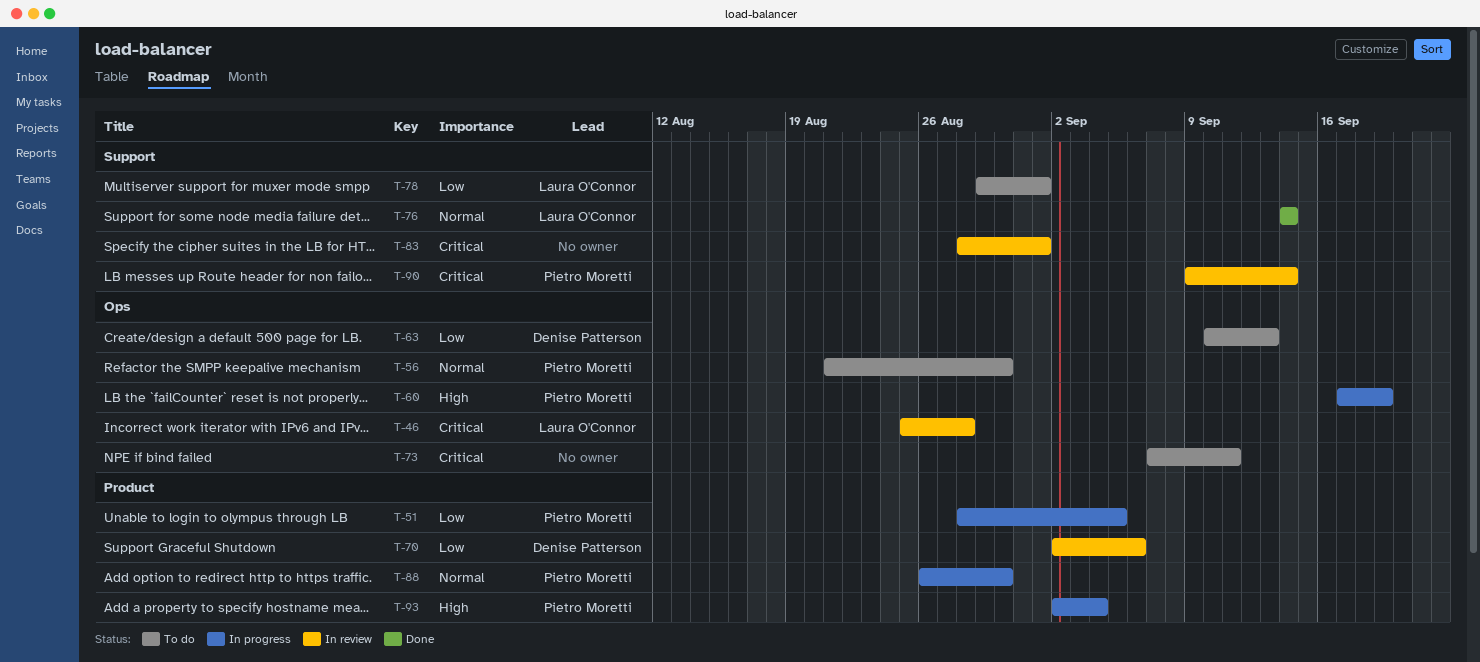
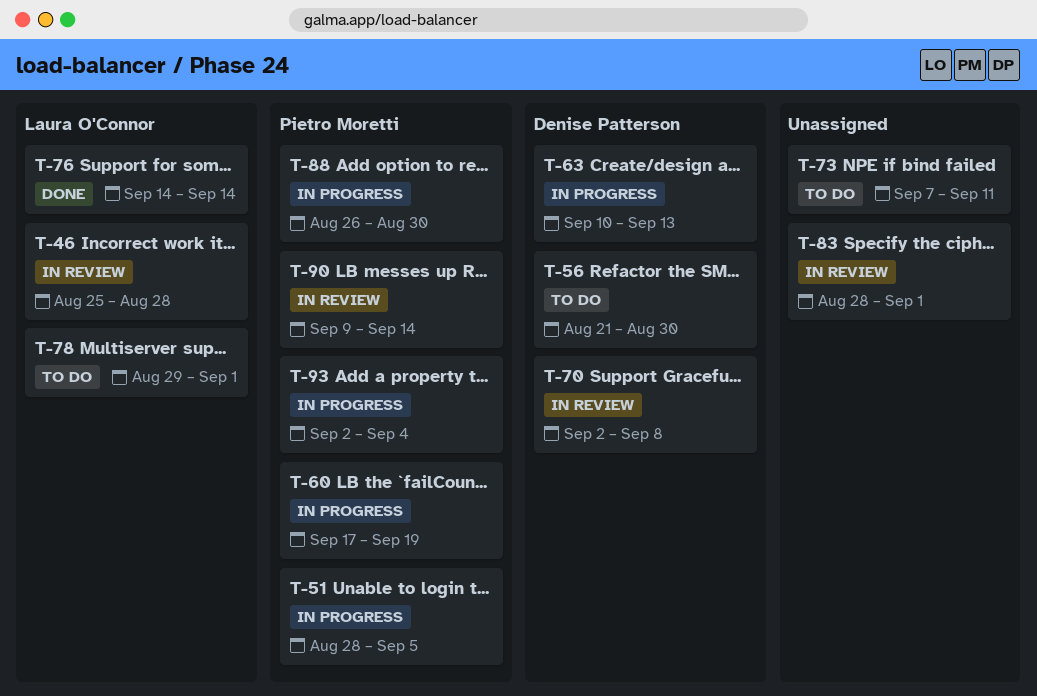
T-56, owner: Pietro Moretti -> Denise Patterson
T-63, status: To do -> In progress
T-70, due: Sep 6 -> Sep 8

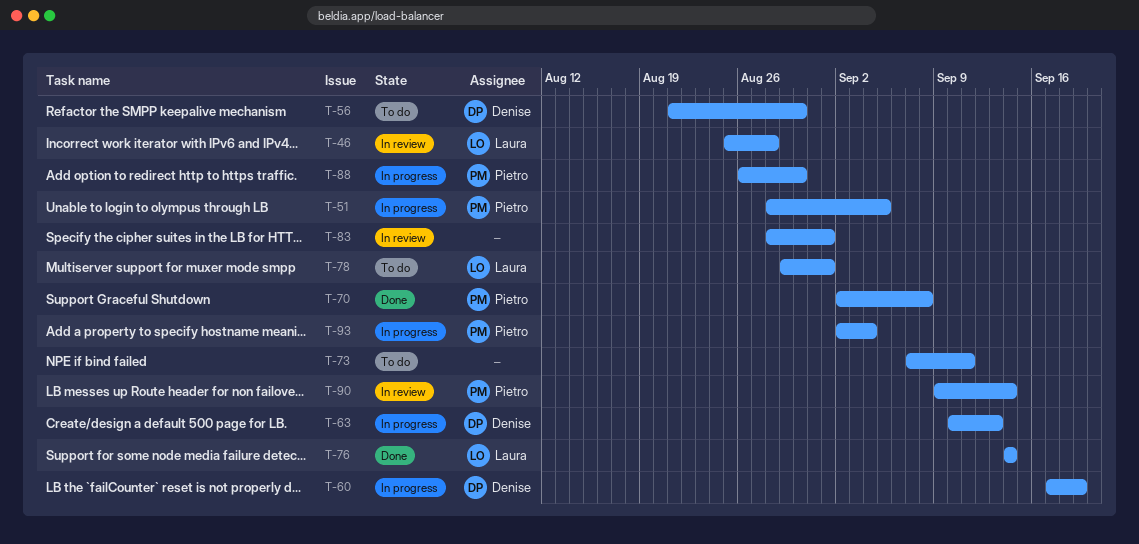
T-60, owner: Pietro Moretti -> Denise Patterson
T-70, status: In review -> Done
T-70, owner: Denise Patterson -> Pietro Moretti

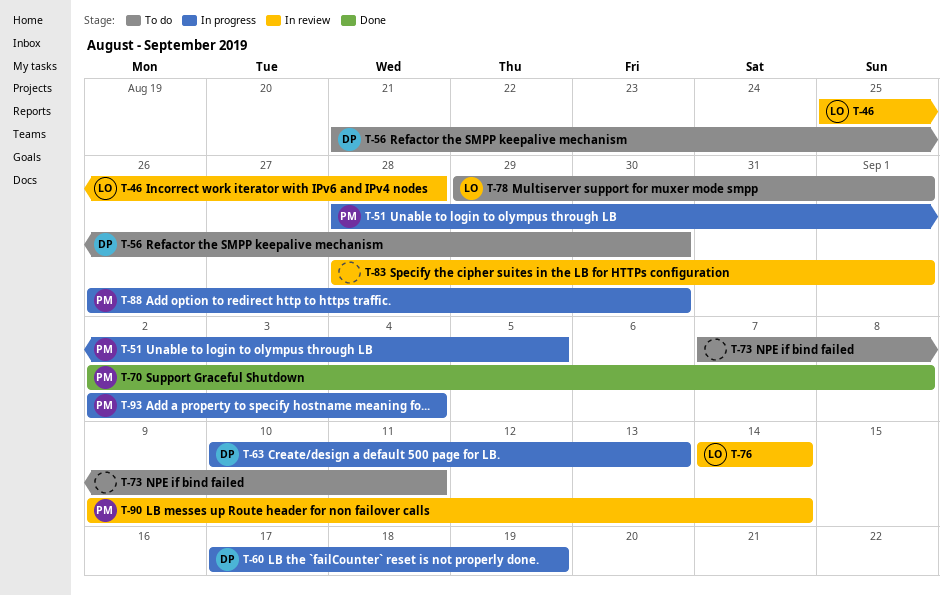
T-76, status: Done -> In review

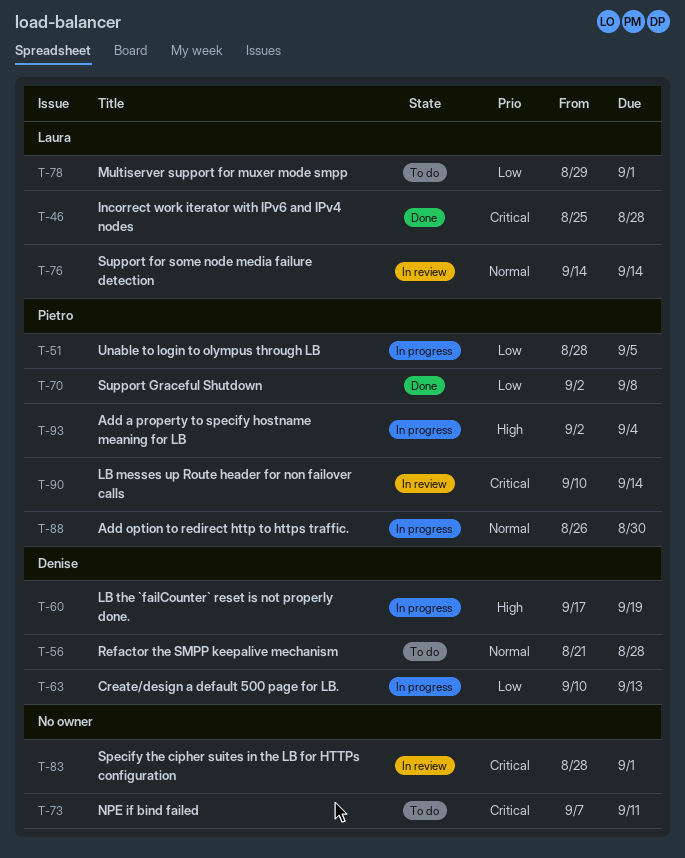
T-46, status: In review -> Done
T-56, due: Aug 30 -> Aug 28
T-90, start: Sep 9 -> Sep 10

